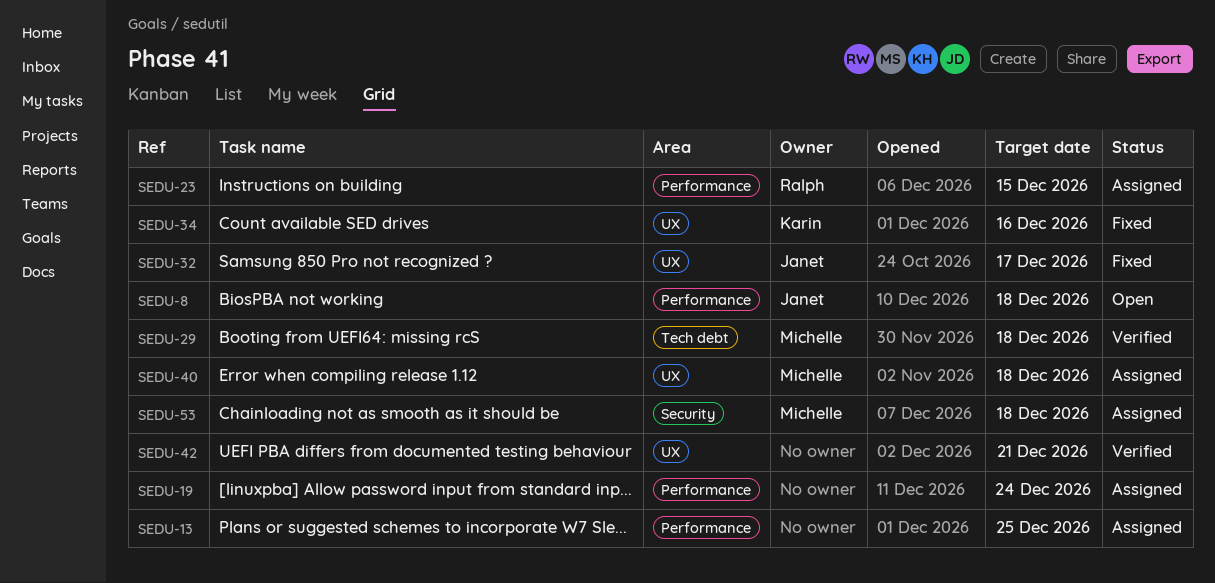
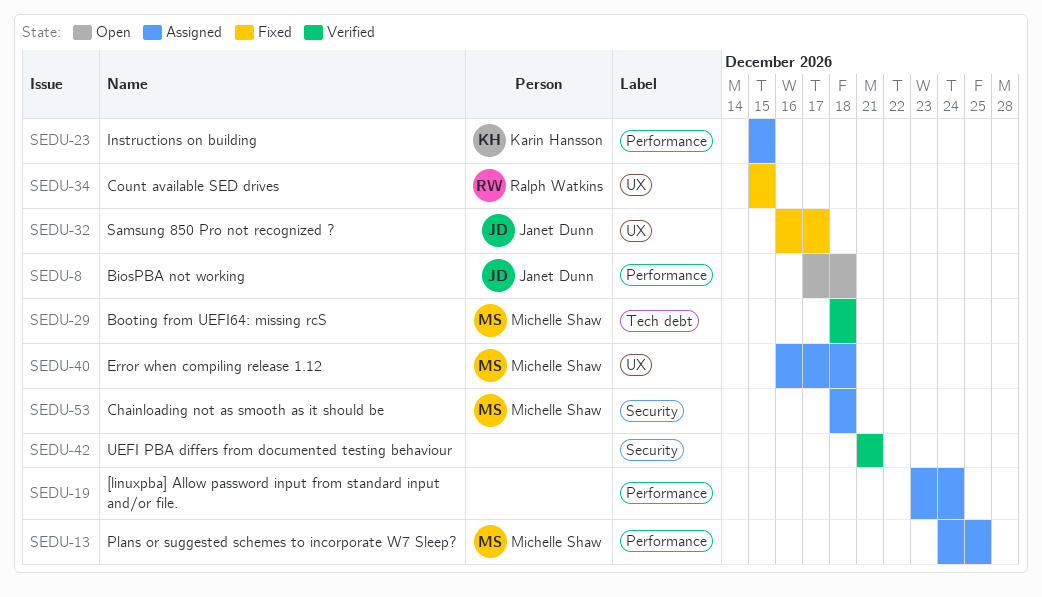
SEDU-13, owner: none -> Michelle Shaw
SEDU-23, owner: Ralph Watkins -> Karin Hansson
SEDU-34, owner: Karin Hansson -> Ralph Watkins
SEDU-34, due: Dec 16 -> Dec 15
SEDU-42, label: UX -> Security

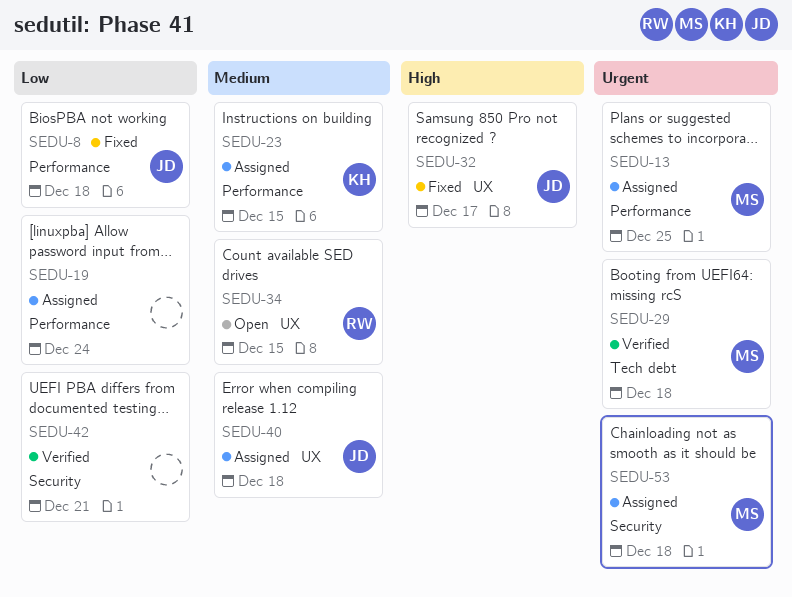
SEDU-8, status: Open -> Fixed
SEDU-34, status: Fixed -> Open
SEDU-40, owner: Michelle Shaw -> Janet Dunn

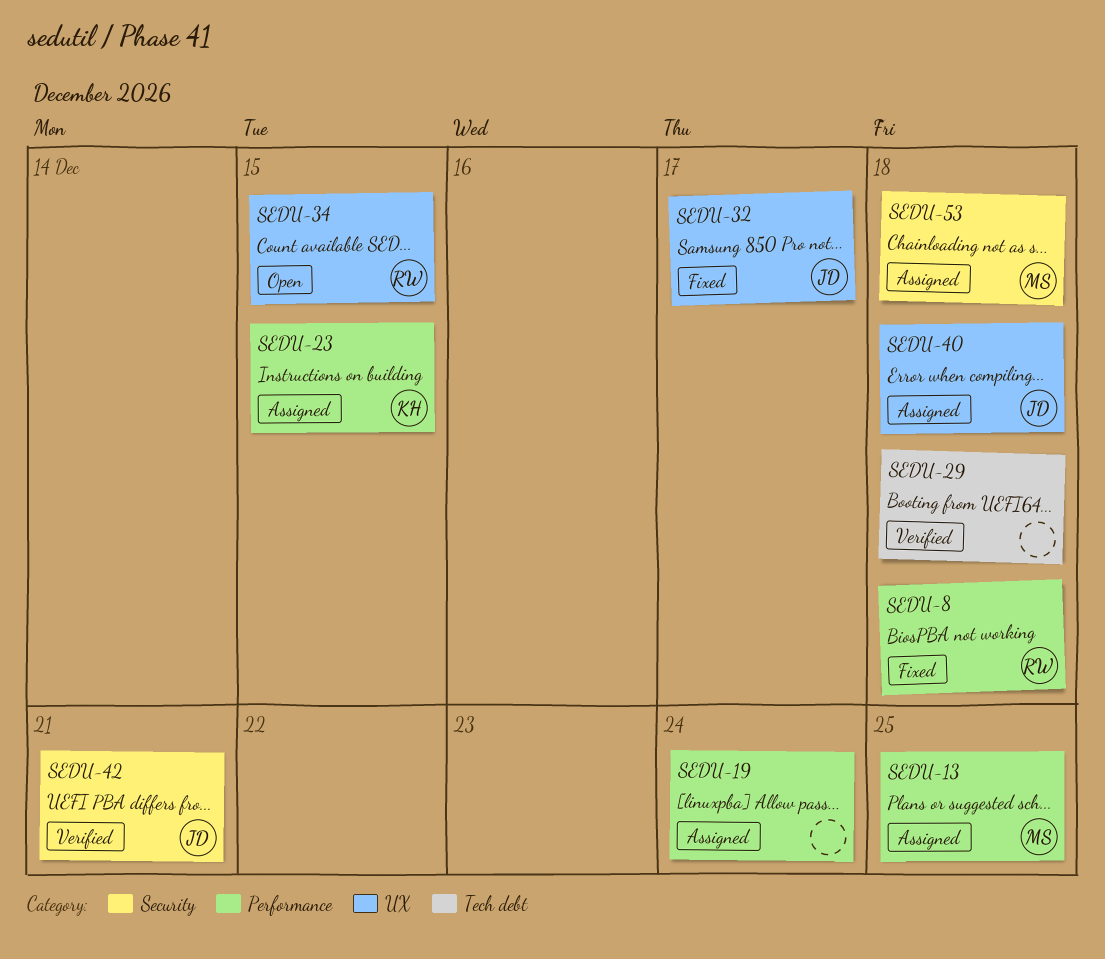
SEDU-8, owner: JD -> RW
SEDU-29, owner: MS -> none
SEDU-42, owner: none -> JD

